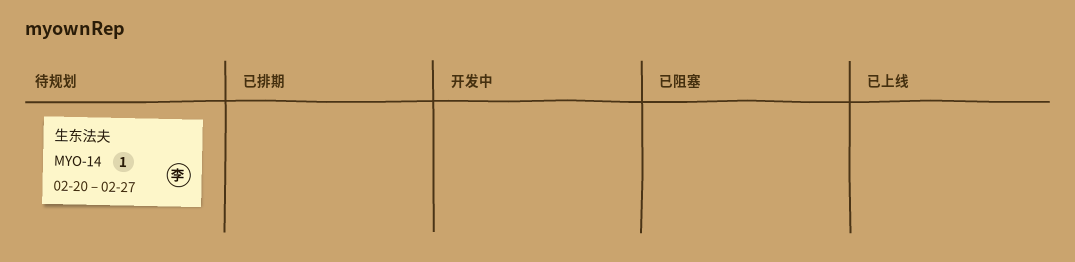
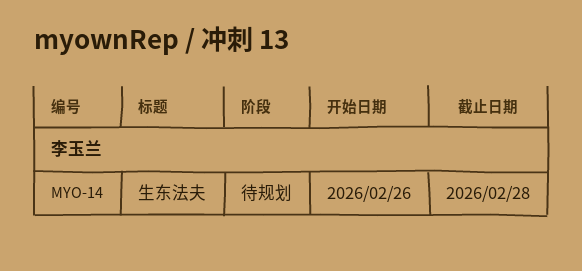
MYO-14, start: Feb 20 -> Feb 26
MYO-14, due: Feb 27 -> Feb 28

